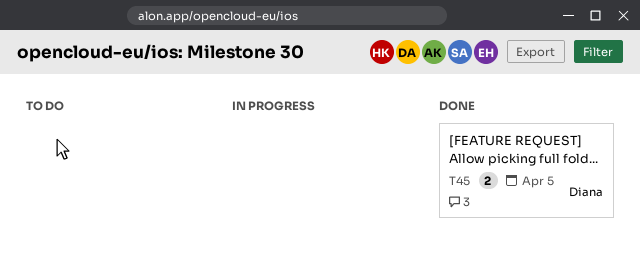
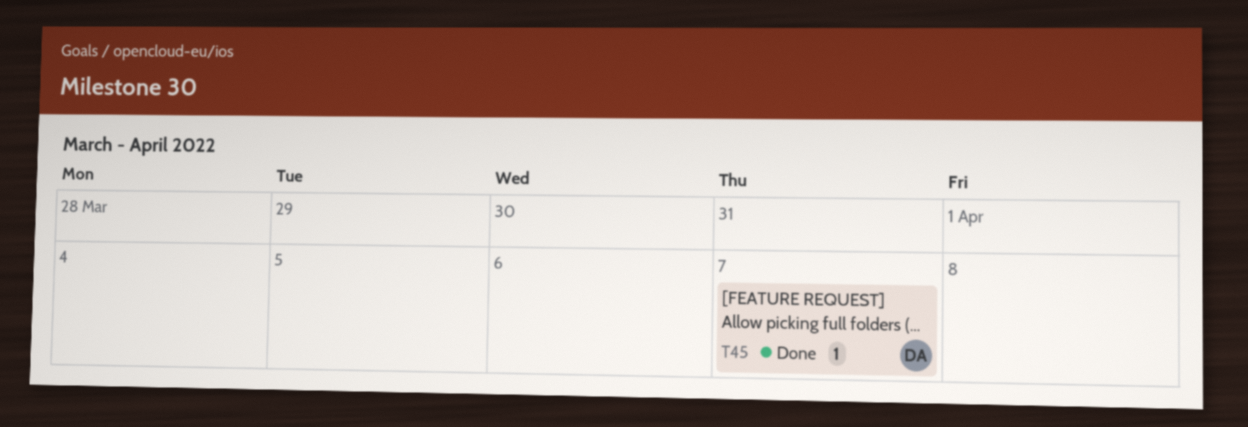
T45, estimate: 2 -> 1
T45, due: Apr 5 -> Apr 7

